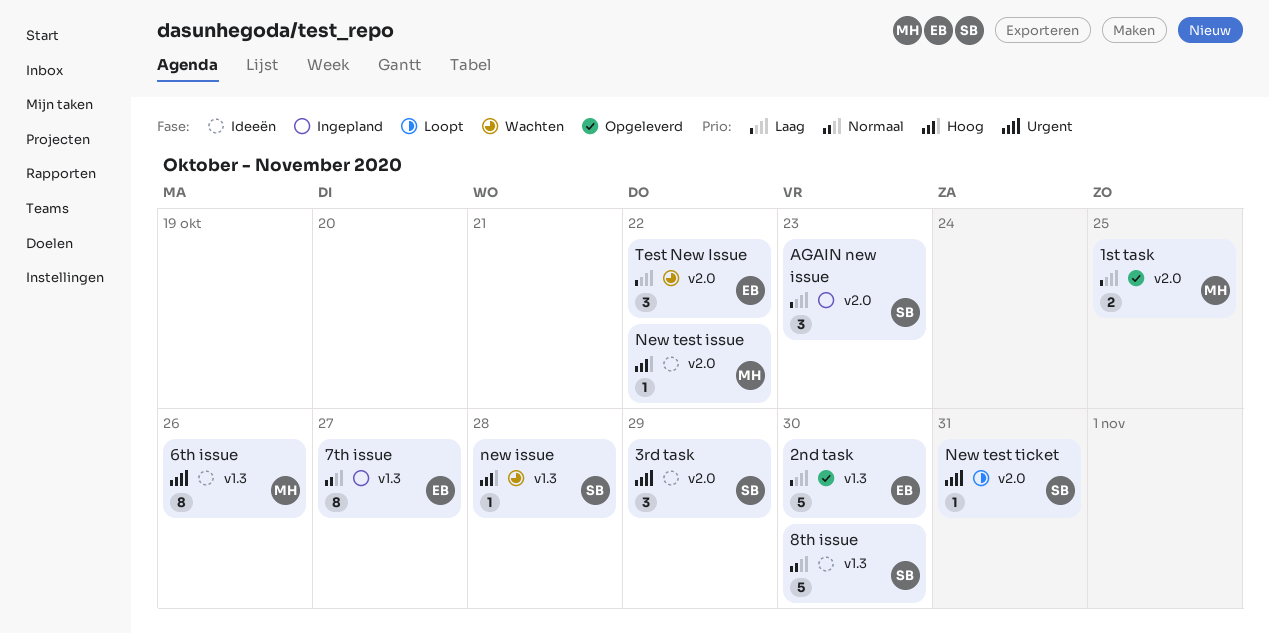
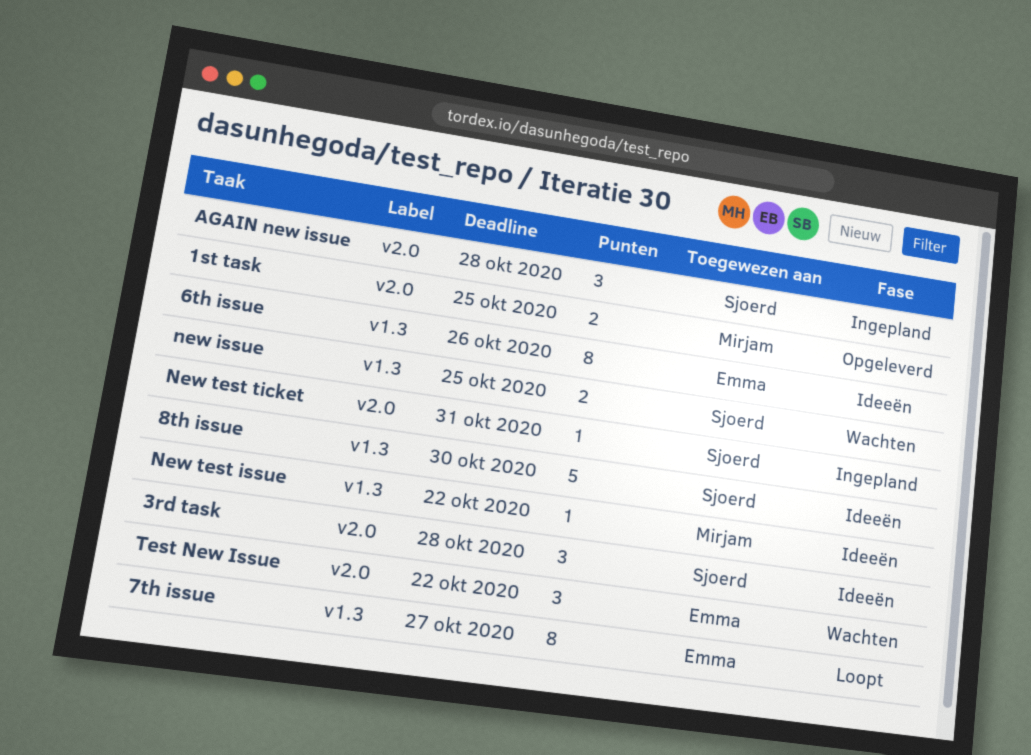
2nd task: present -> none
3rd task, due: Oct 29 -> Oct 28
6th issue, owner: Mirjam -> Emma
7th issue, status: Ingepland -> Loopt
AGAIN new issue, due: Oct 23 -> Oct 28
new issue, estimate: 1 -> 2
new issue, due: Oct 28 -> Oct 25
New test issue, label: v2.0 -> v1.3
New test ticket, status: Loopt -> Ingepland

